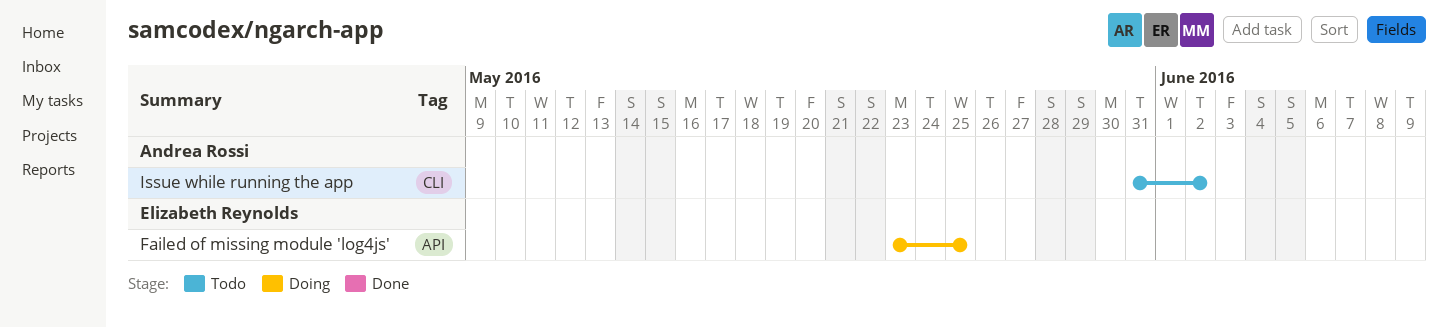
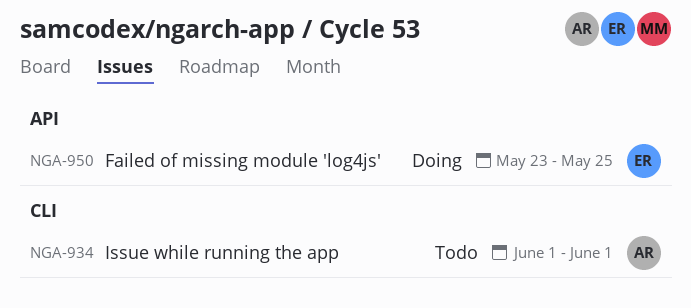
Issue while running the app, start: May 31 -> Jun 1
Issue while running the app, due: Jun 2 -> Jun 1

